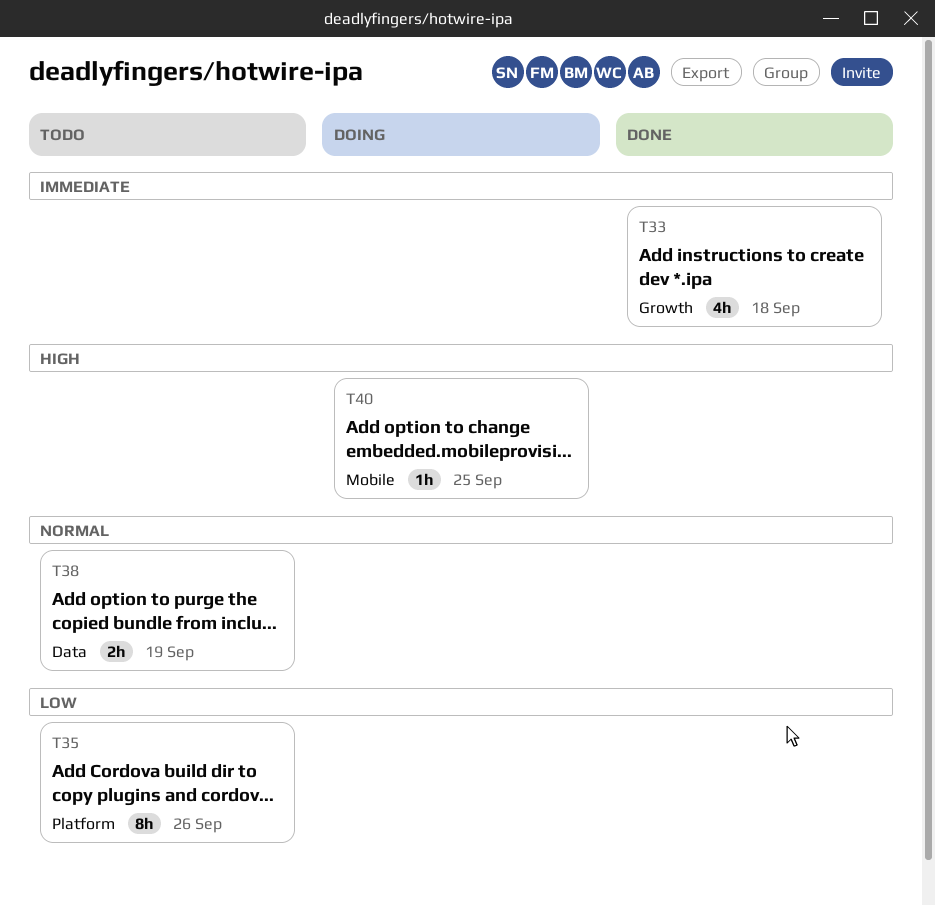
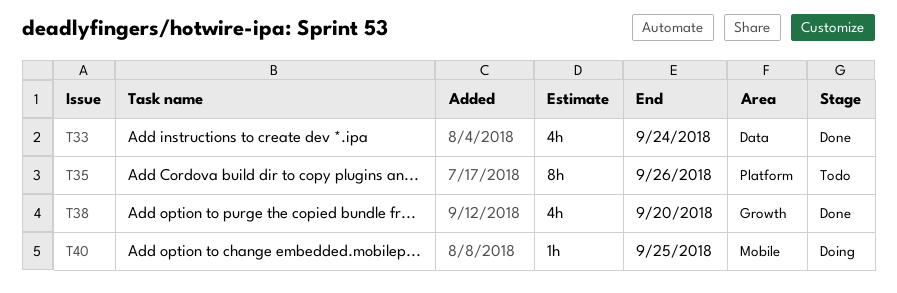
T33, label: Growth -> Data
T33, due: Sep 18 -> Sep 24
T38, status: Todo -> Done
T38, label: Data -> Growth
T38, estimate: 2h -> 4h
T38, due: Sep 19 -> Sep 20

